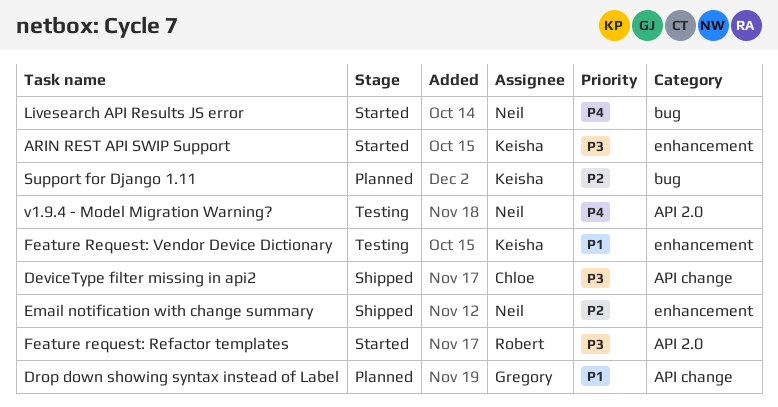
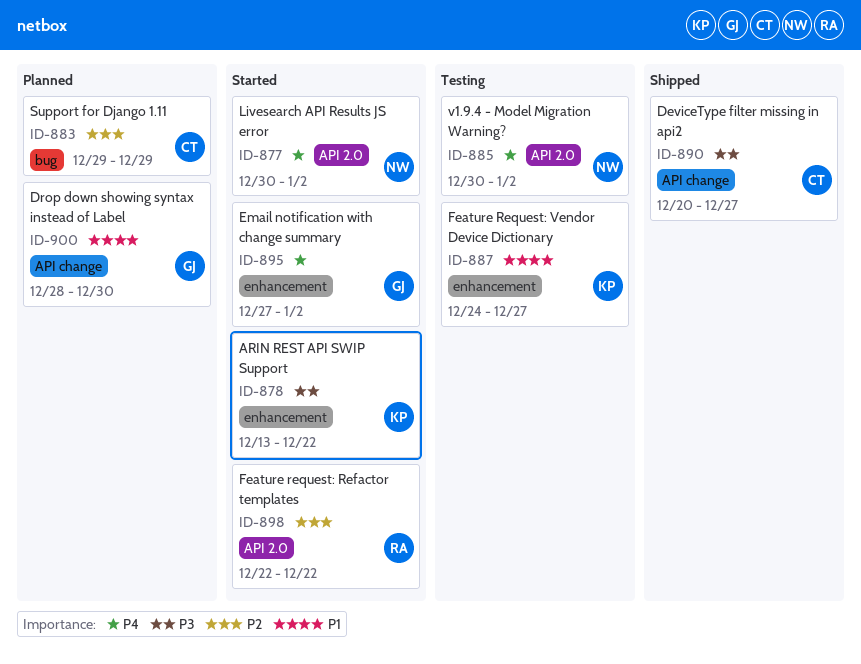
Email notification with change summary, status: Shipped -> Started
Email notification with change summary, owner: Neil -> Gregory
Email notification with change summary, priority: P2 -> P4
Feature request: Refactor templates, priority: P3 -> P2
Livesearch API Results JS error, label: bug -> API 2.0
Support for Django 1.11, owner: Keisha -> Chloe

